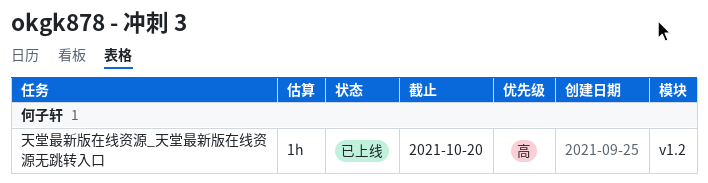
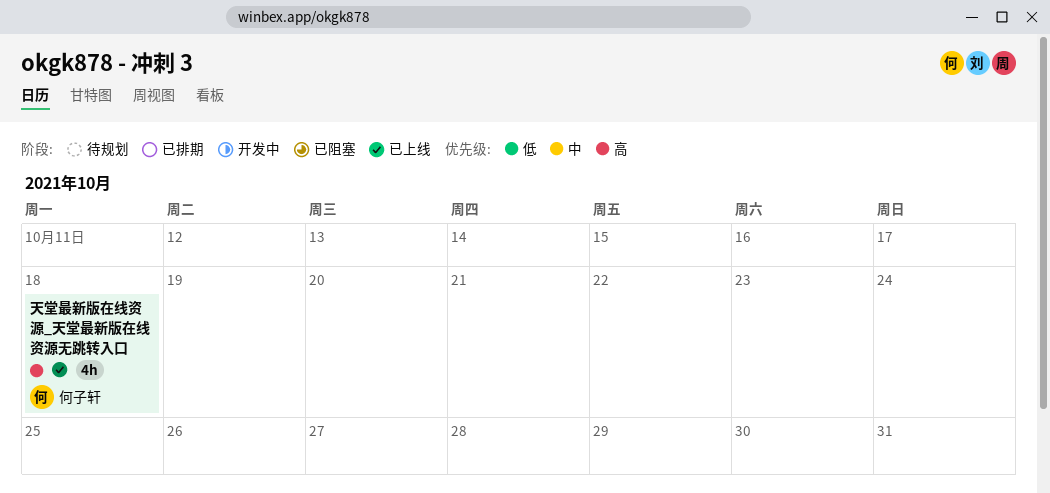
天堂最新版在线资源_天堂最新版在线资源无跳转入口, estimate: 1h -> 4h
天堂最新版在线资源_天堂最新版在线资源无跳转入口, due: Oct 20 -> Oct 18

